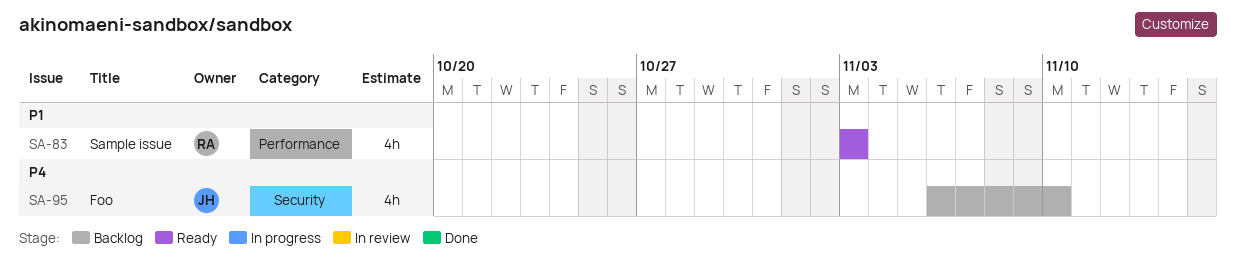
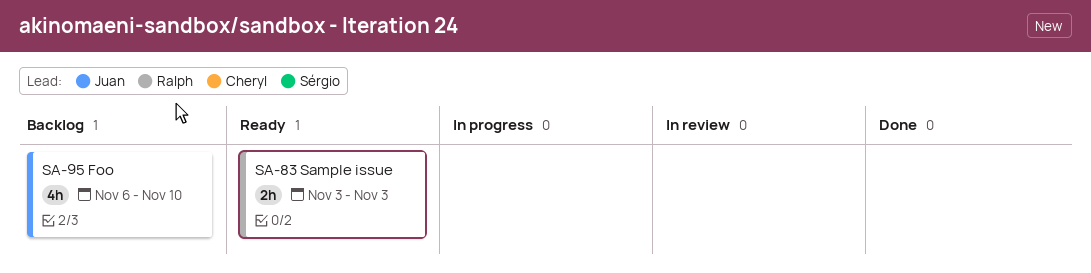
SA-83, estimate: 4h -> 2h

